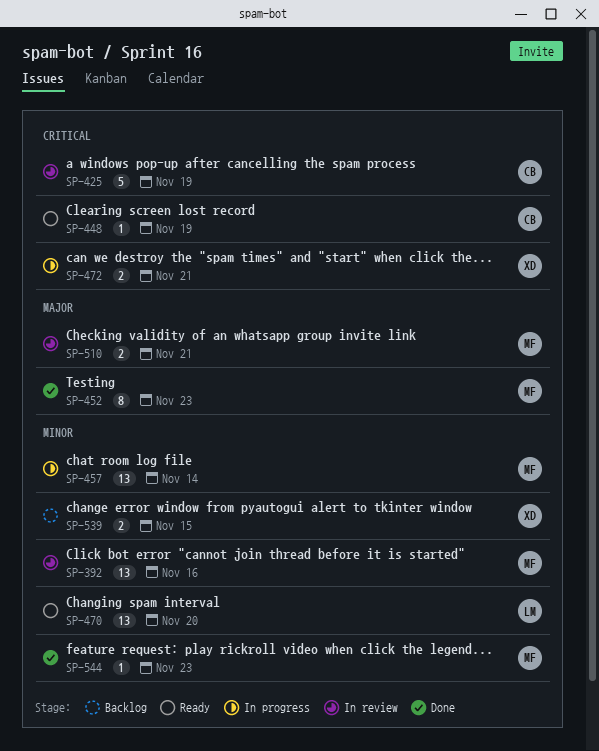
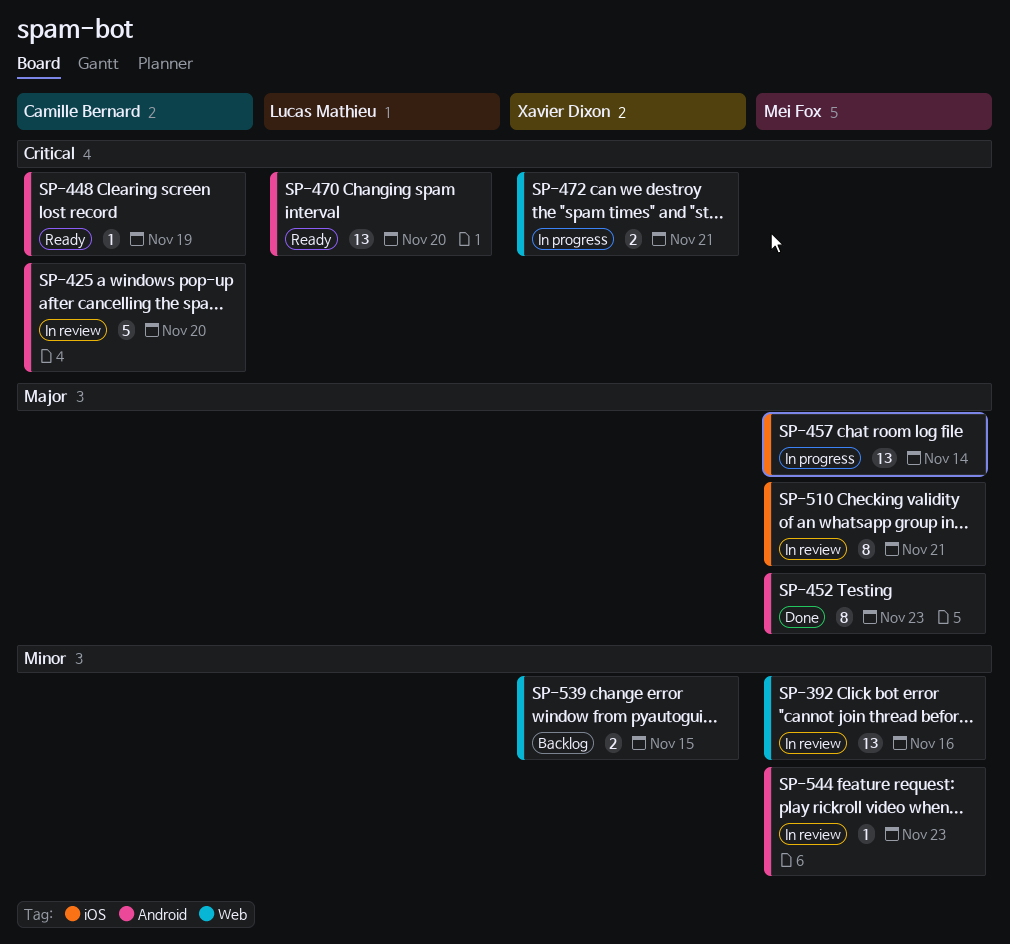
SP-425, due: Nov 19 -> Nov 20
SP-457, priority: Minor -> Major
SP-470, priority: Minor -> Critical
SP-510, estimate: 2 -> 8
SP-544, status: Done -> In review

